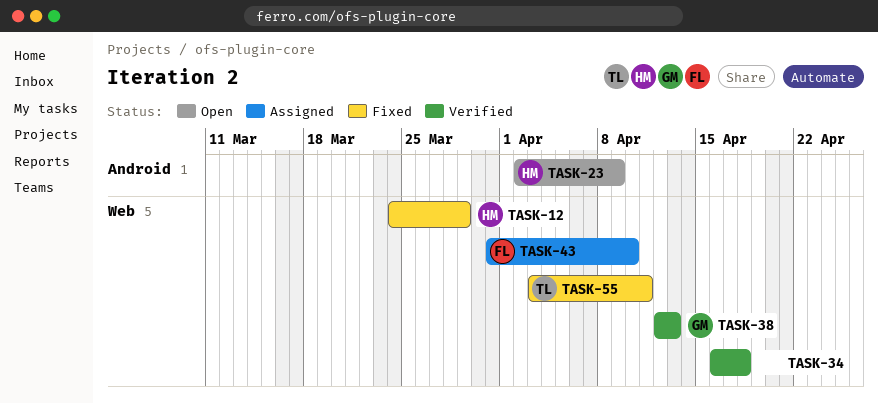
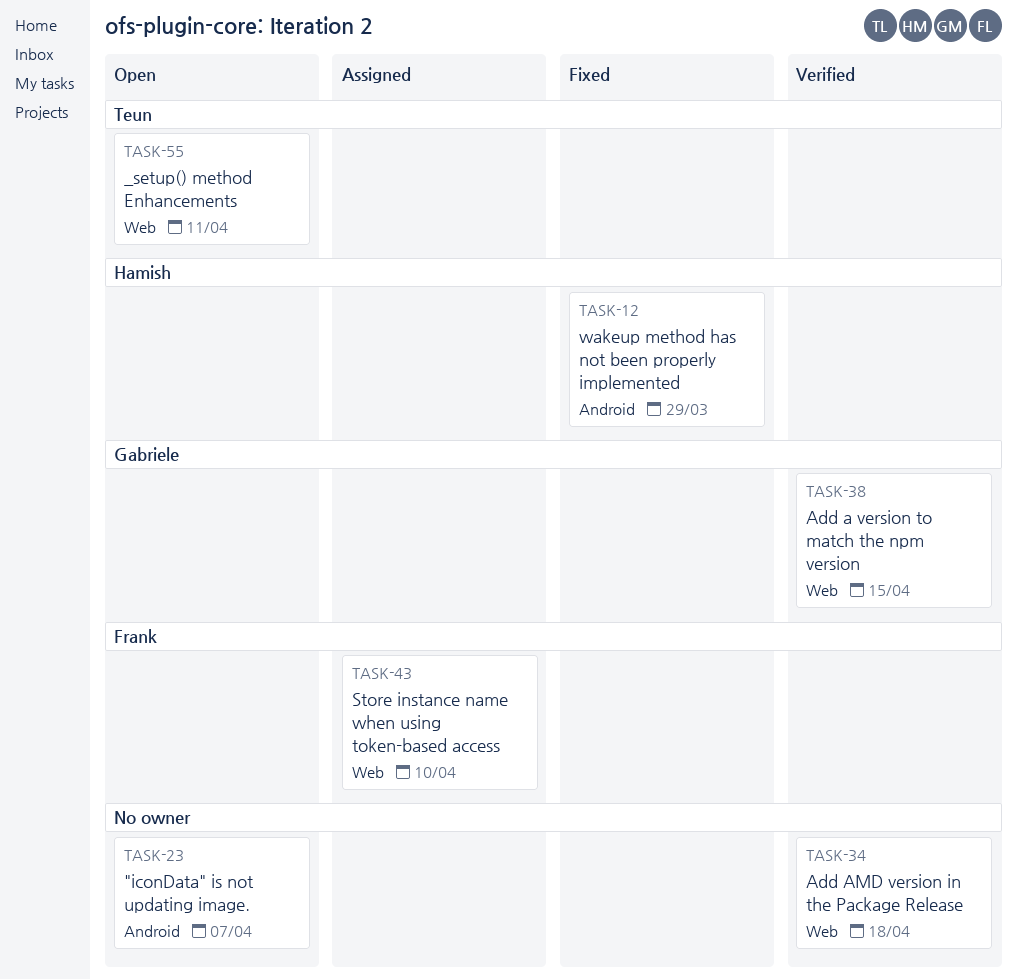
TASK-12, label: Web -> Android
TASK-23, owner: Hamish -> none
TASK-23, due: Apr 9 -> Apr 7
TASK-38, due: Apr 13 -> Apr 15
TASK-55, status: Fixed -> Open

